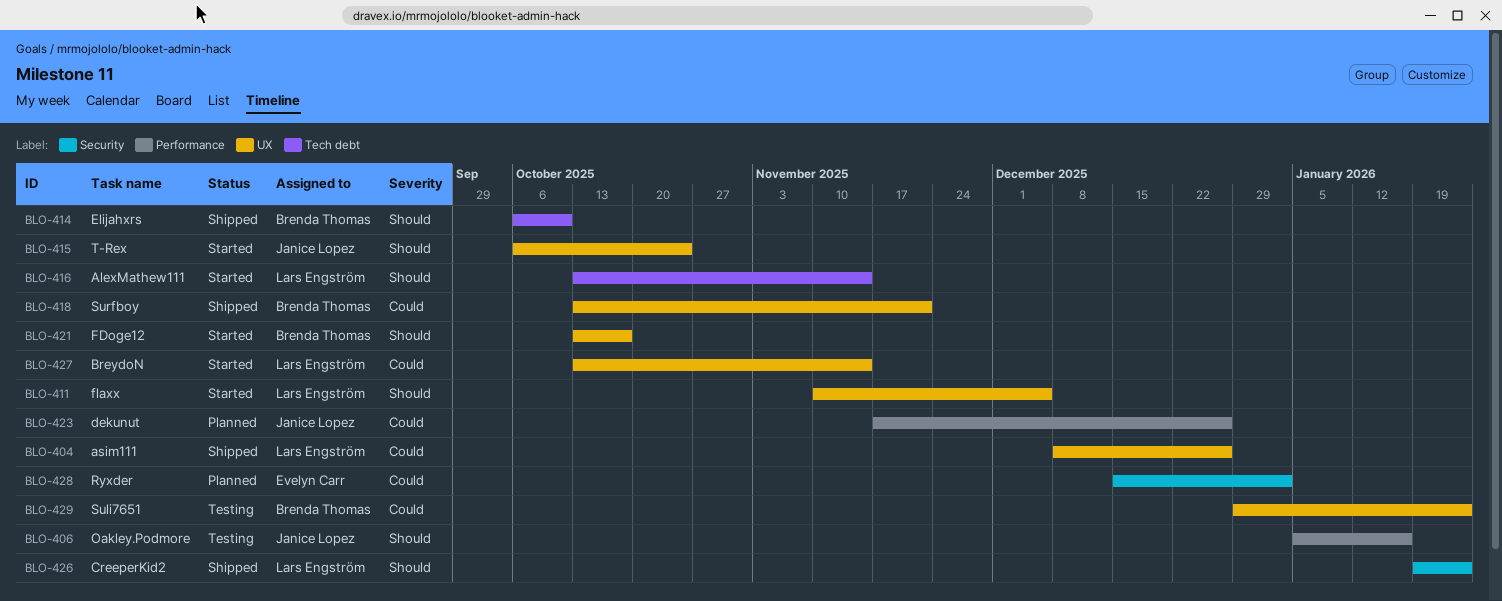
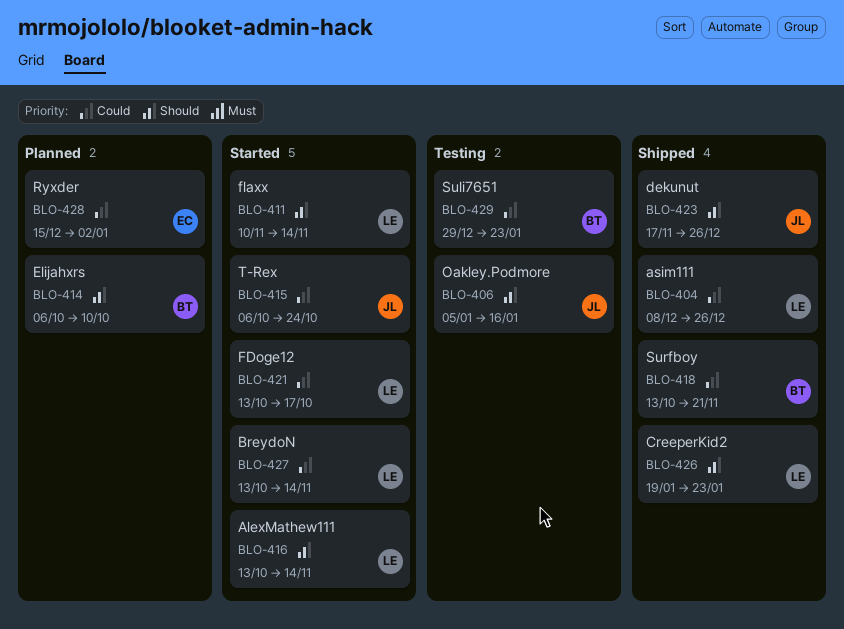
BLO-411, due: Dec 5 -> Nov 14
BLO-414, status: Shipped -> Planned
BLO-415, priority: Should -> Could
BLO-421, owner: Brenda Thomas -> Lars Engström
BLO-421, priority: Should -> Could
BLO-423, status: Planned -> Shipped
BLO-423, priority: Could -> Should

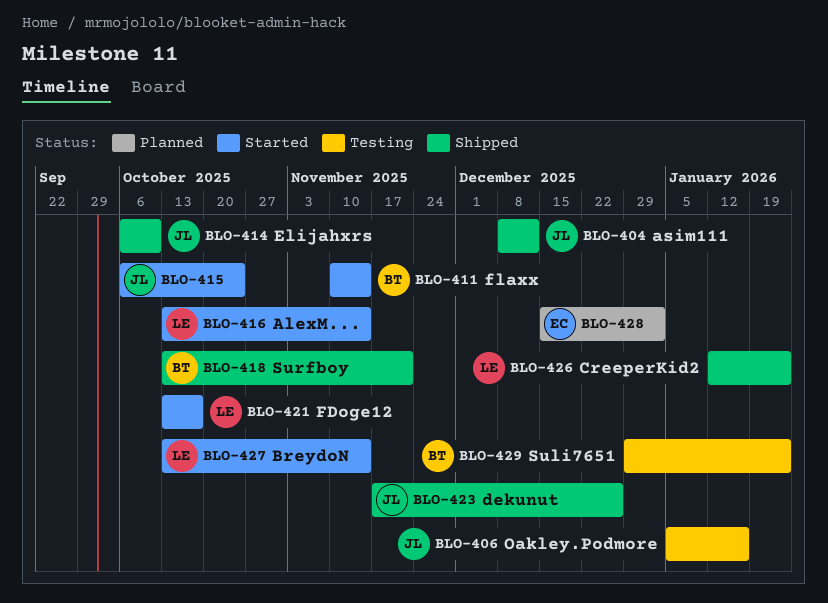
BLO-404, owner: LE -> JL
BLO-404, due: Dec 26 -> Dec 12
BLO-411, owner: LE -> BT
BLO-414, status: Planned -> Shipped
BLO-414, owner: BT -> JL
BLO-426, start: Jan 19 -> Jan 12

